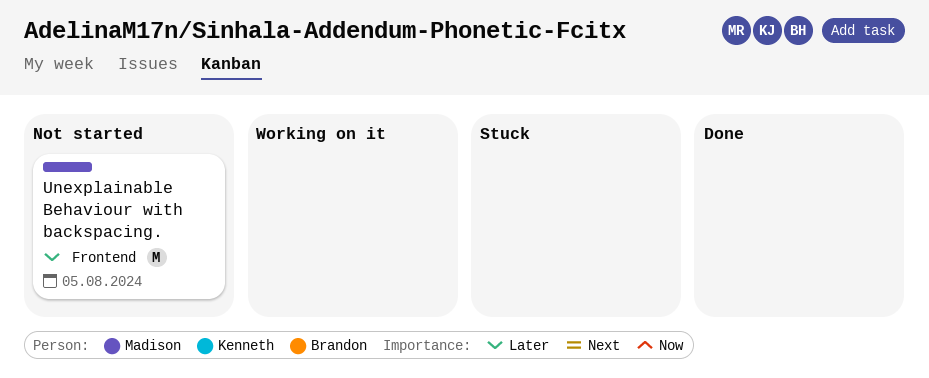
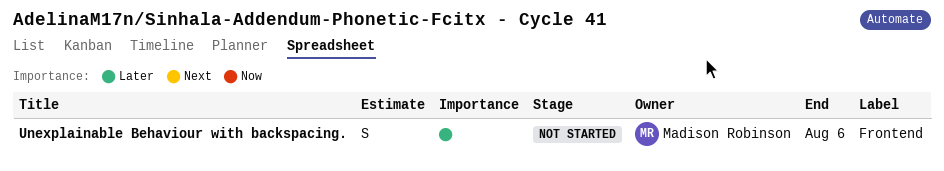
Unexplainable Behaviour with backspacing., estimate: M -> S
Unexplainable Behaviour with backspacing., due: Aug 5 -> Aug 6

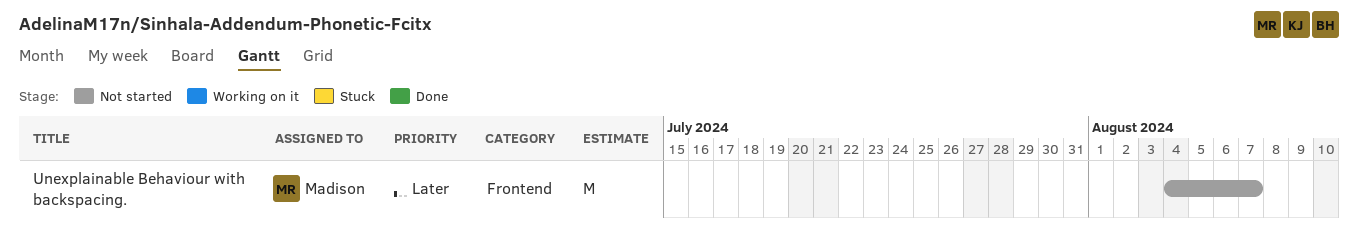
Unexplainable Behaviour with backspacing., estimate: S -> M
Unexplainable Behaviour with backspacing., due: Aug 6 -> Aug 7

